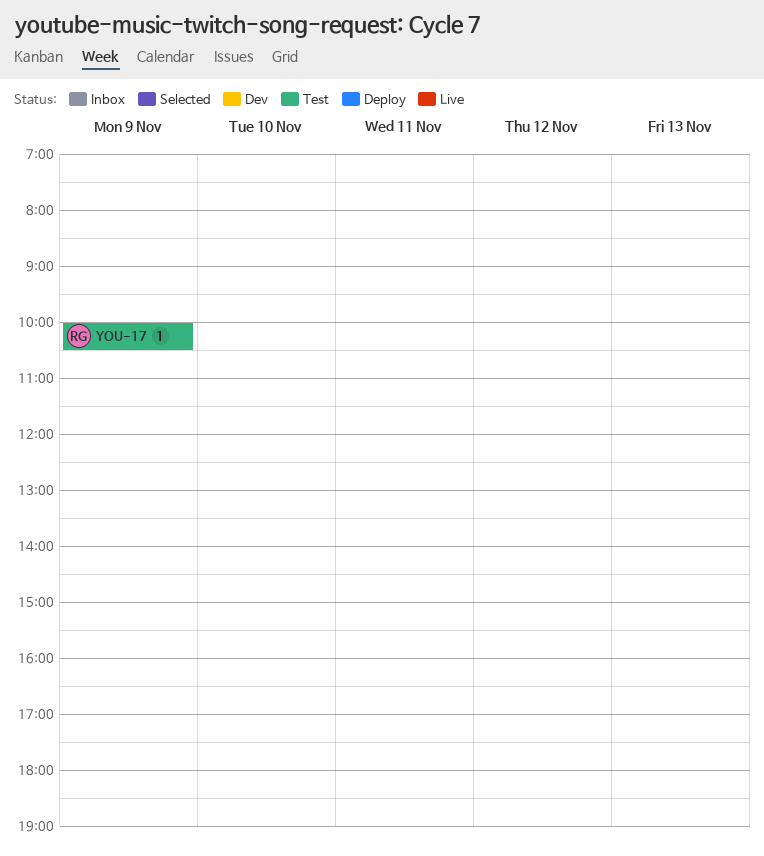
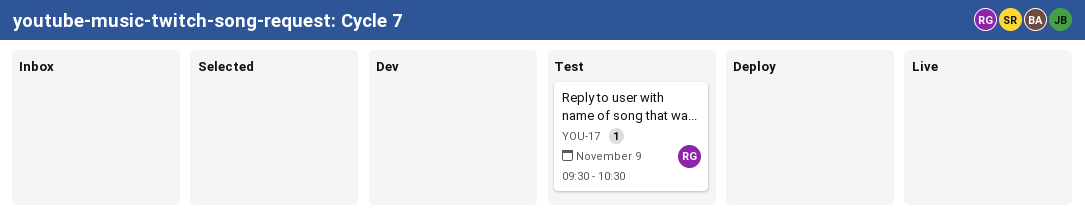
YOU-17, begins: 10:00 -> 09:30

